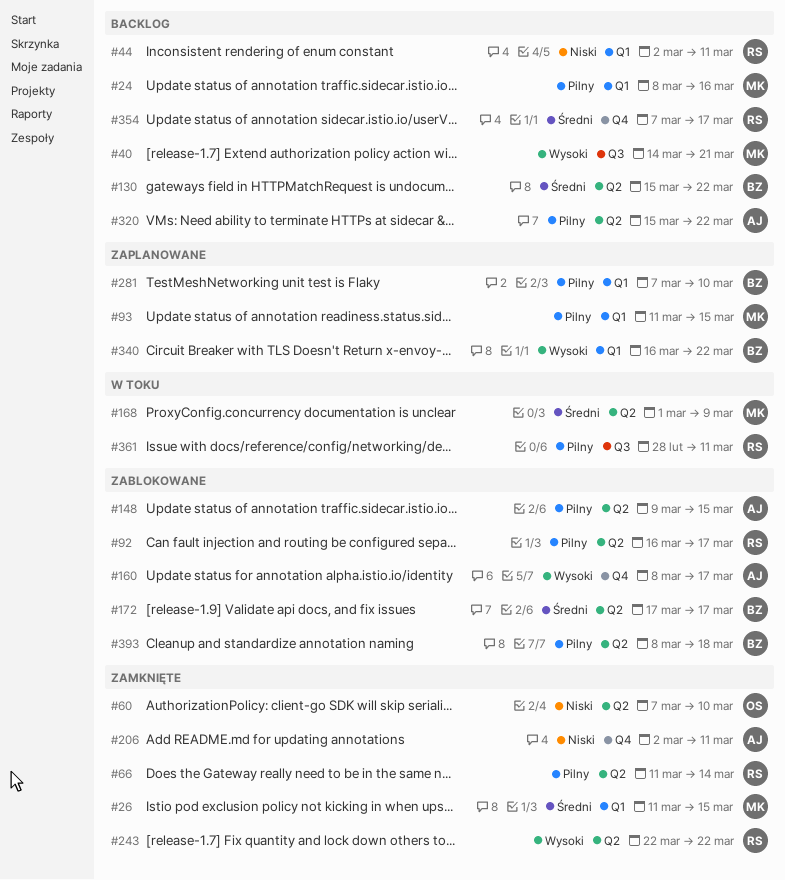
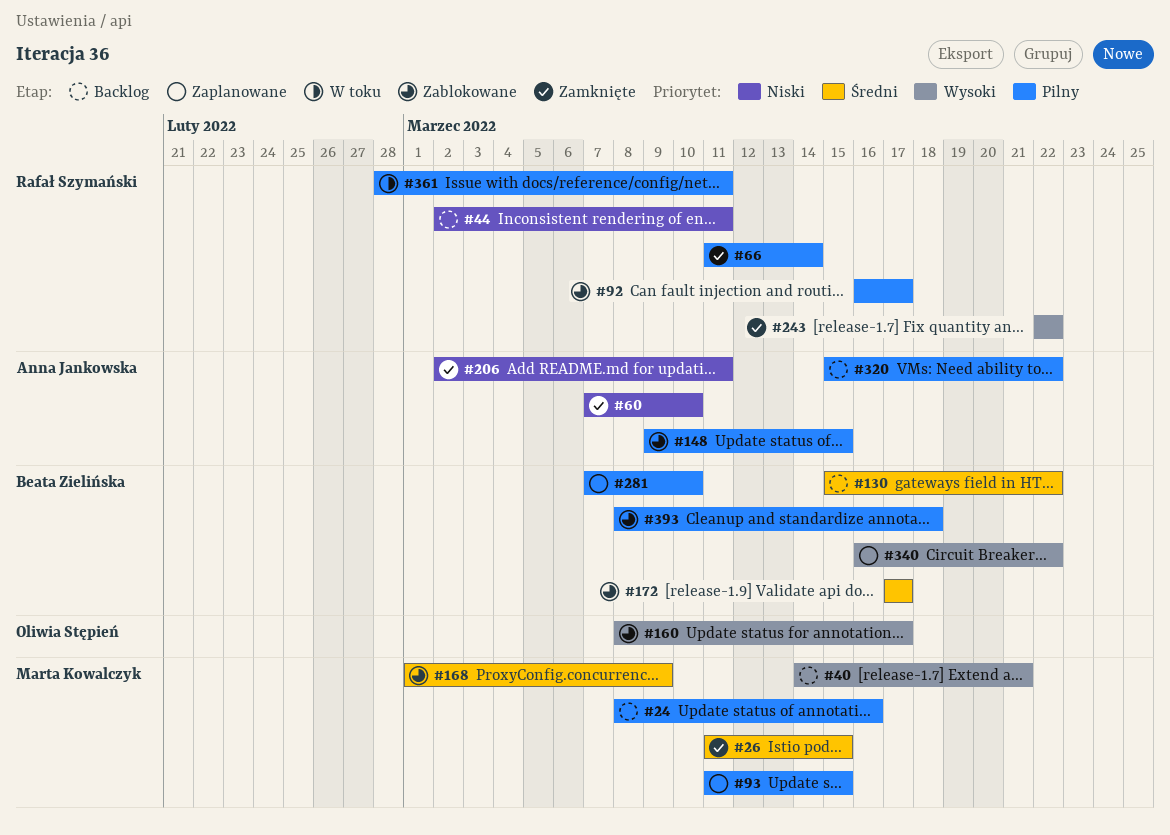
#60, owner: Oliwia Stępień -> Anna Jankowska
#160, owner: Anna Jankowska -> Oliwia Stępień
#168, status: W toku -> Zablokowane
#354: present -> none

